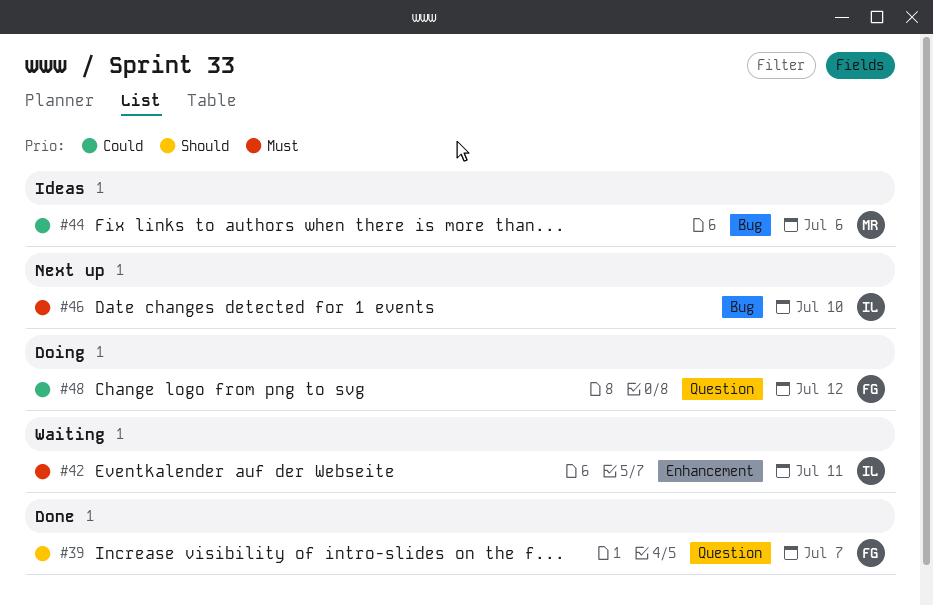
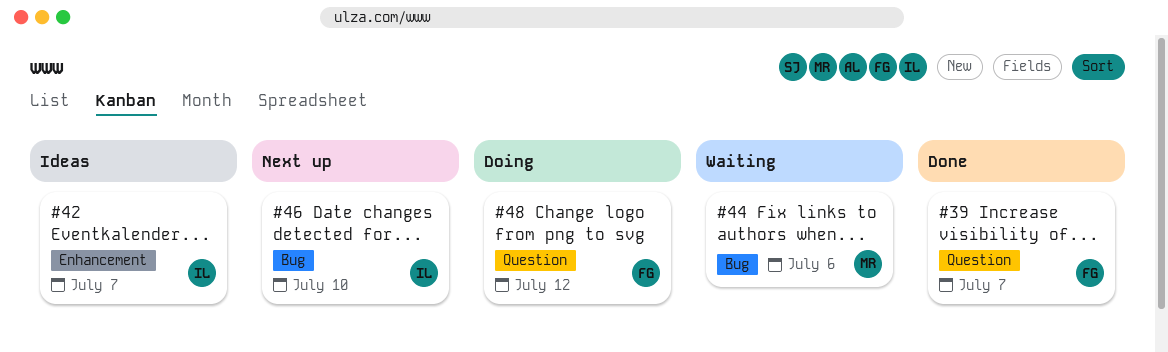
#42, status: Waiting -> Ideas
#42, due: Jul 11 -> Jul 7
#44, status: Ideas -> Waiting

